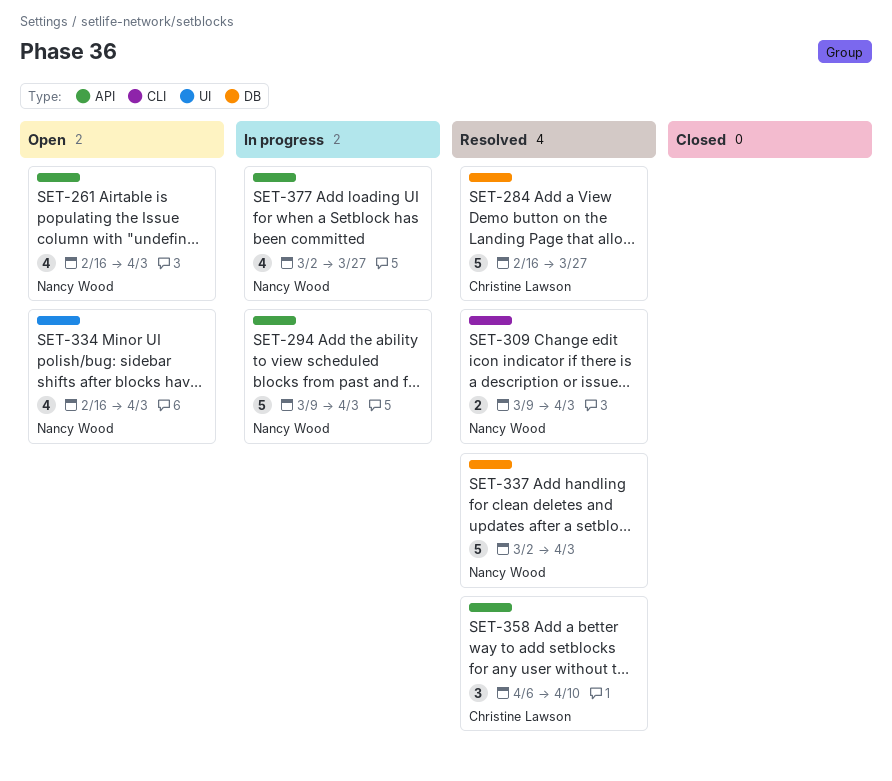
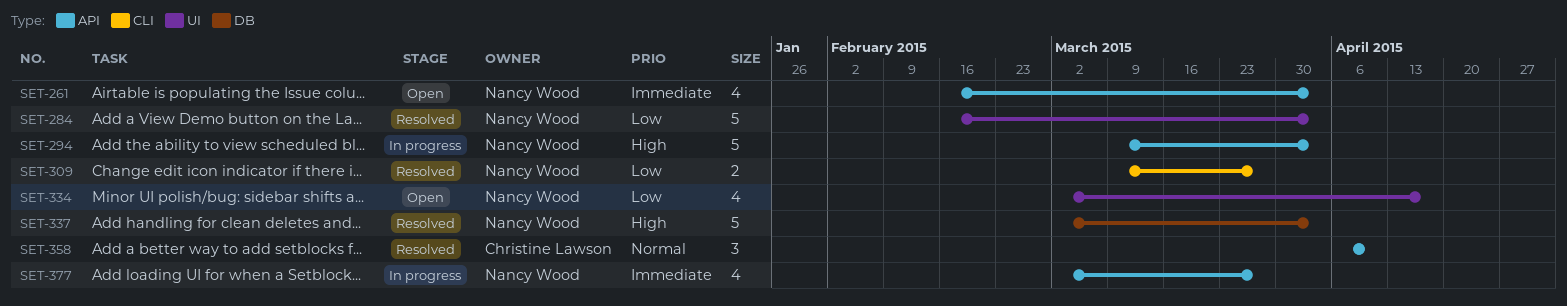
SET-284, owner: Christine Lawson -> Nancy Wood
SET-284, label: DB -> UI
SET-284, due: Mar 27 -> Apr 3
SET-309, due: Apr 3 -> Mar 27
SET-334, start: Feb 16 -> Mar 2
SET-334, due: Apr 3 -> Apr 17

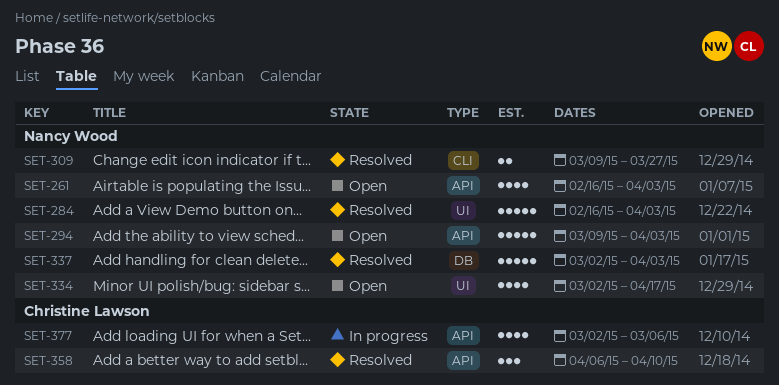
SET-294, status: In progress -> Open
SET-377, owner: Nancy Wood -> Christine Lawson
SET-377, due: Mar 27 -> Mar 6

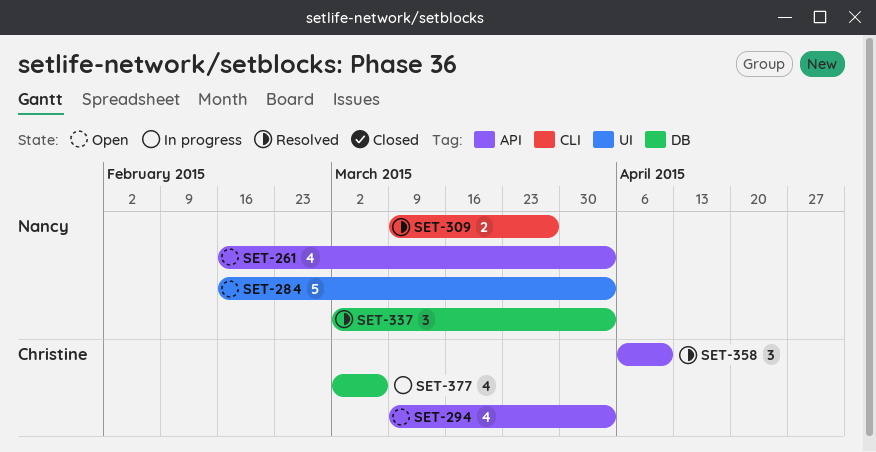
SET-284, status: Resolved -> Open
SET-294, owner: Nancy Wood -> Christine Lawson
SET-294, estimate: 5 -> 4
SET-334: present -> none
SET-337, estimate: 5 -> 3
SET-377, label: API -> DB

